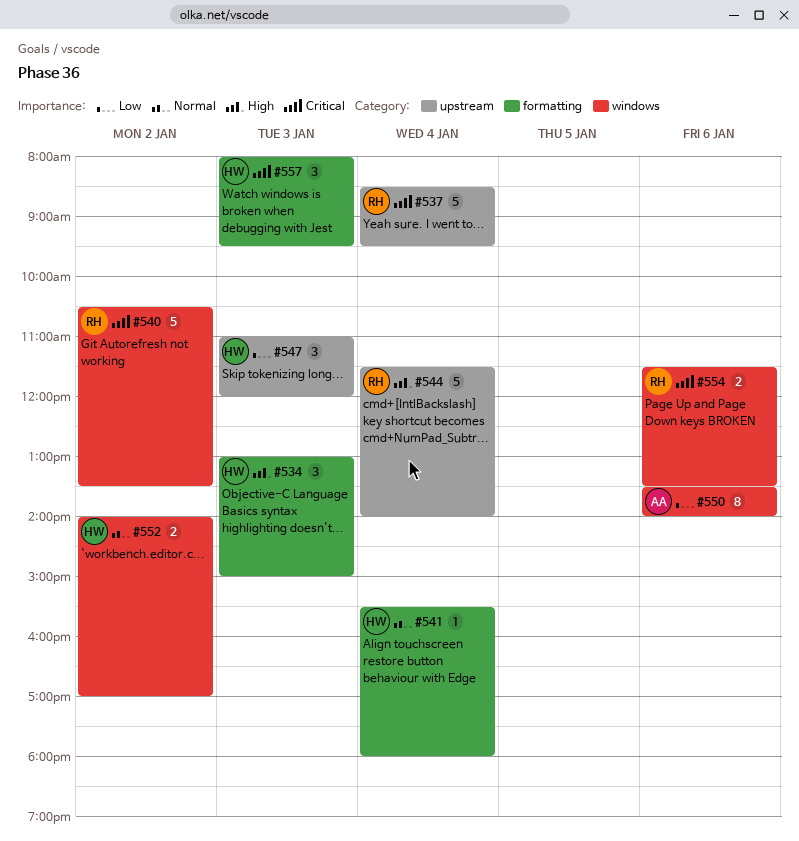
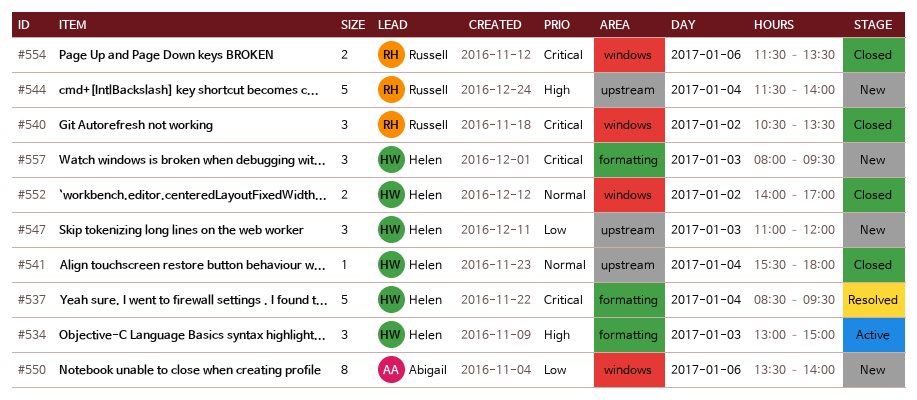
#537, owner: Russell -> Helen
#537, label: upstream -> formatting
#540, estimate: 5 -> 3
#541, label: formatting -> upstream

